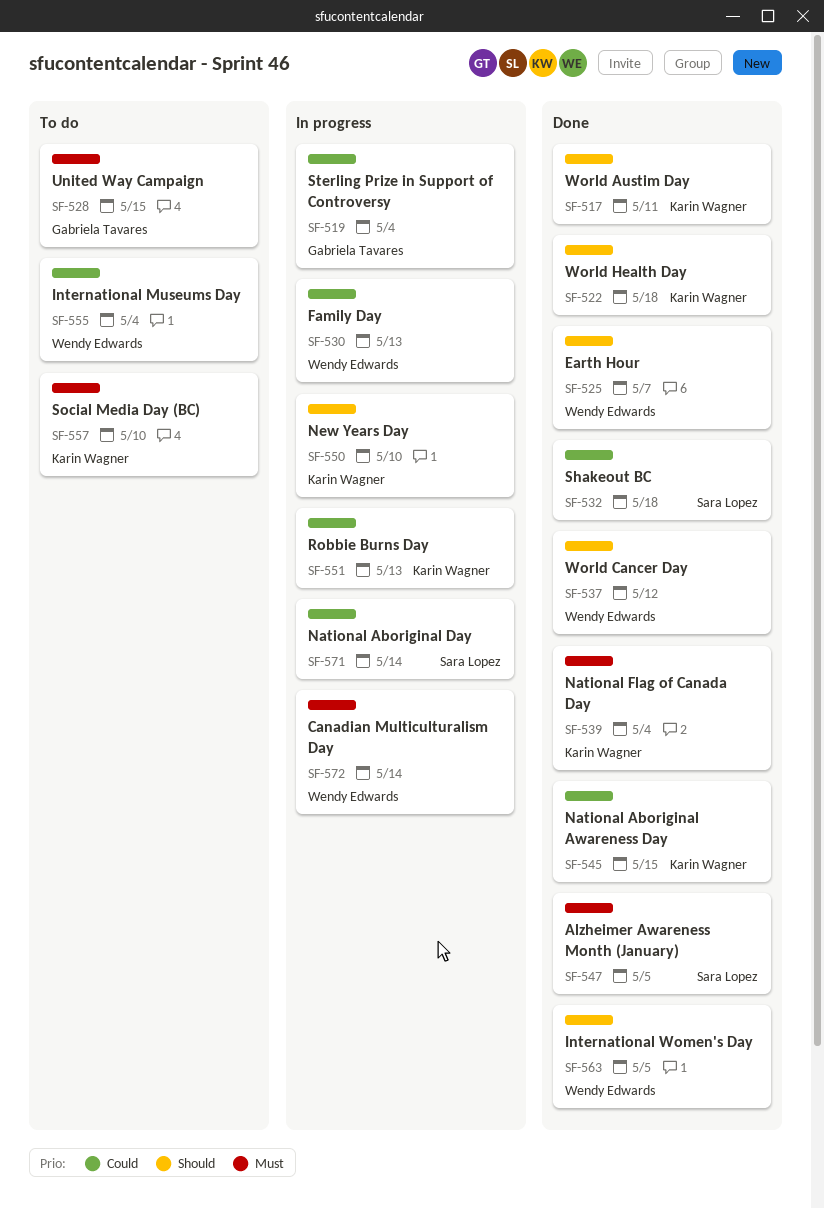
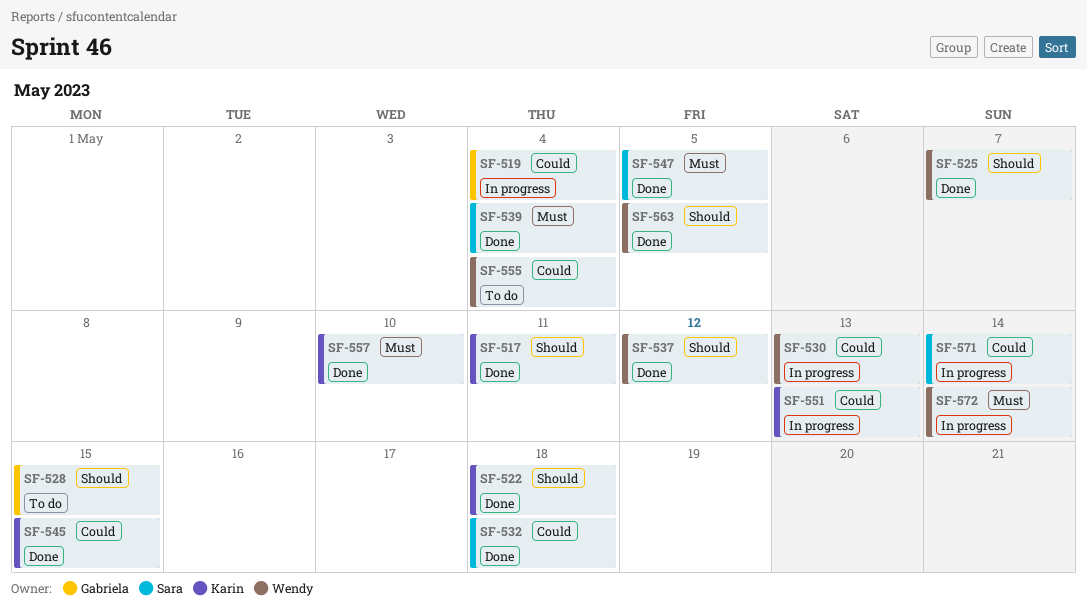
SF-528, priority: Must -> Should
SF-539, owner: Karin Wagner -> Sara Lopez
SF-550: present -> none
SF-557, status: To do -> Done

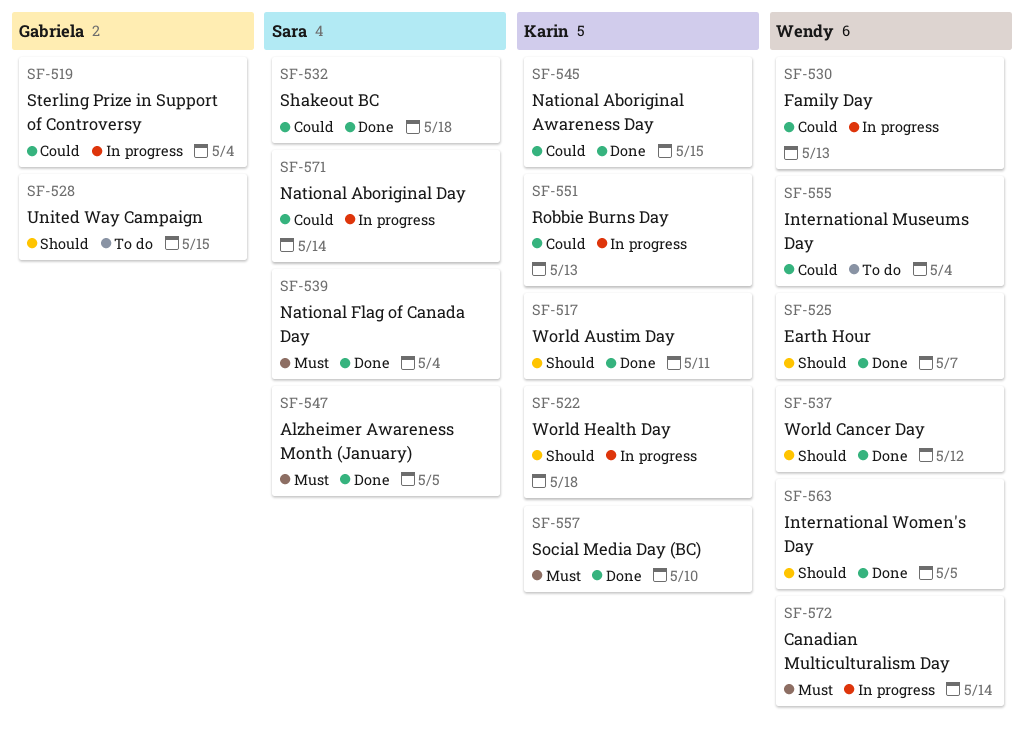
SF-522, status: Done -> In progress

